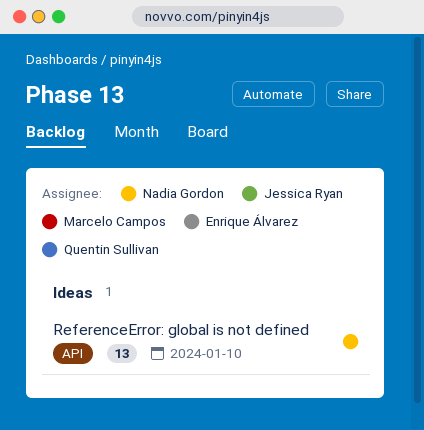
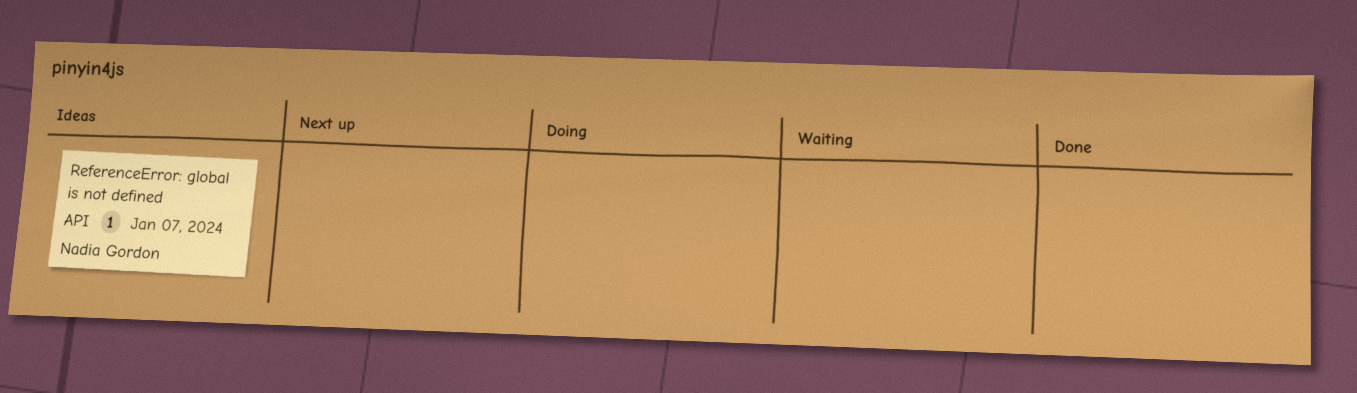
ReferenceError: global is not defined, estimate: 13 -> 1
ReferenceError: global is not defined, due: Jan 10 -> Jan 7

